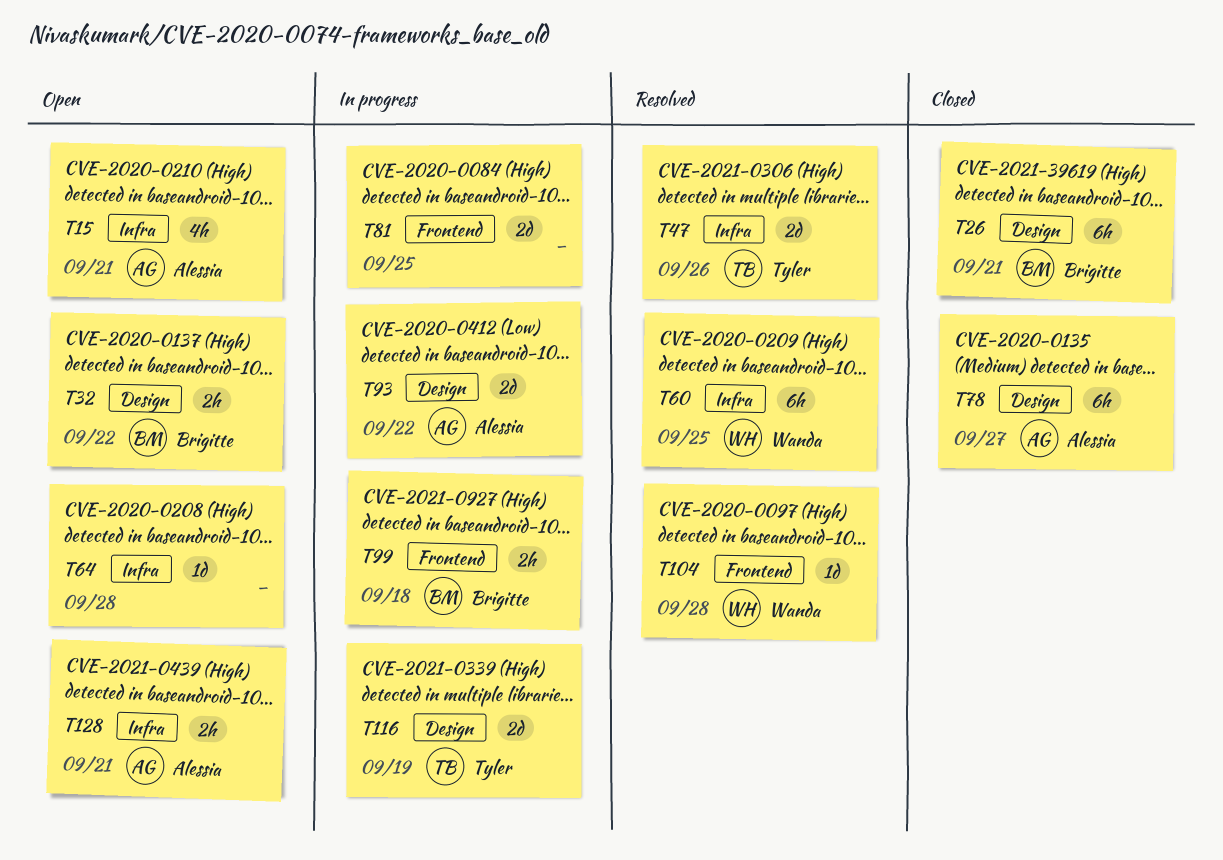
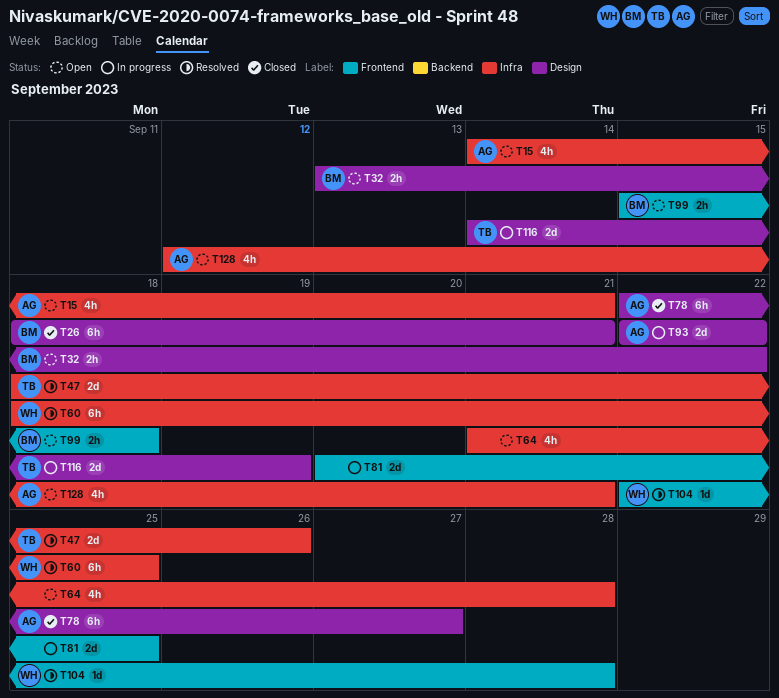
T64, estimate: 1d -> 4h
T99, status: In progress -> Open
T128, estimate: 2h -> 4h

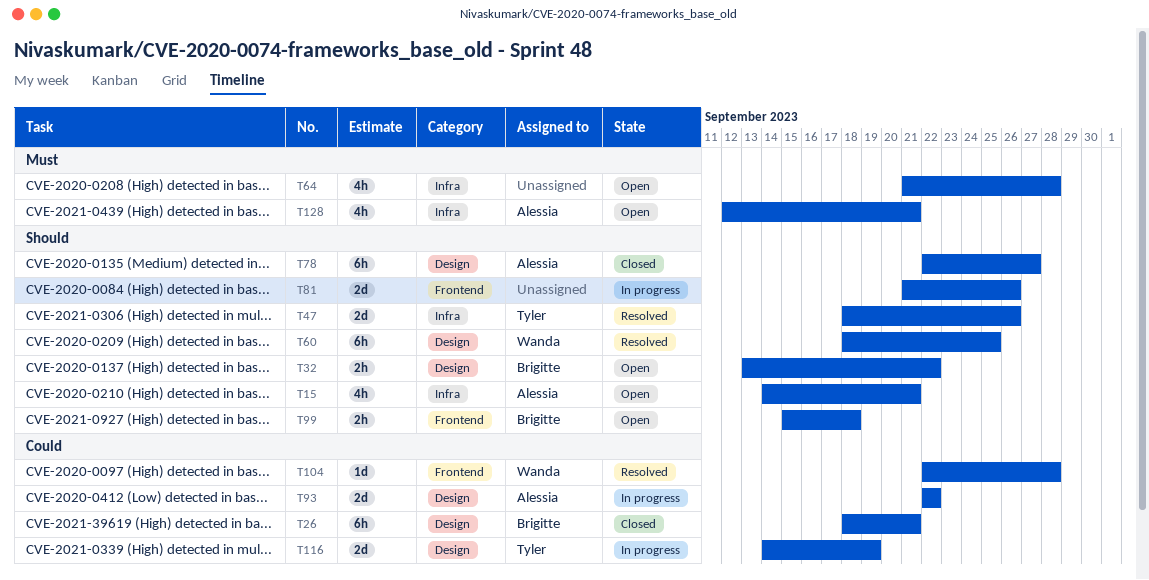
T60, label: Infra -> Design
T81, start: Sep 20 -> Sep 21
T81, due: Sep 25 -> Sep 26

